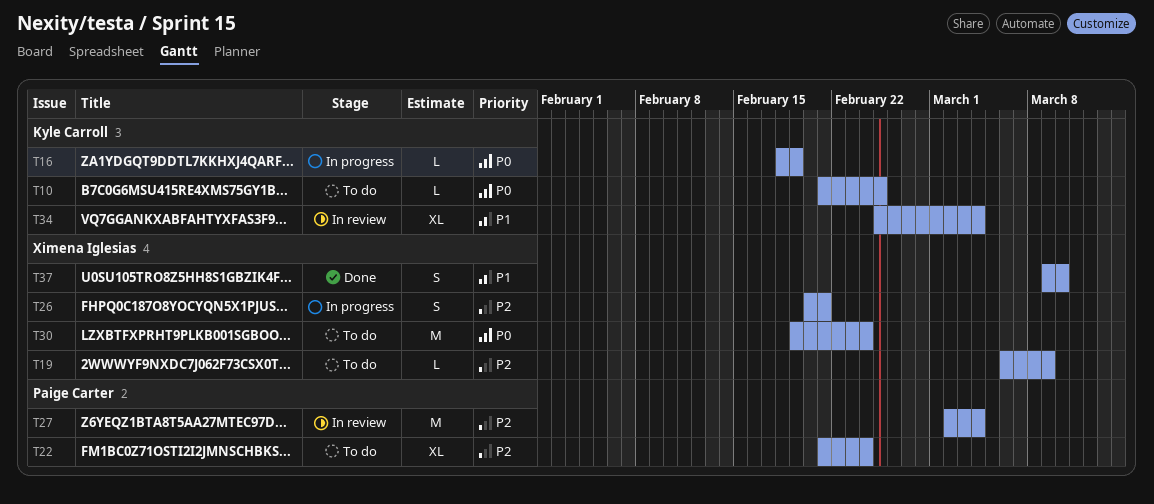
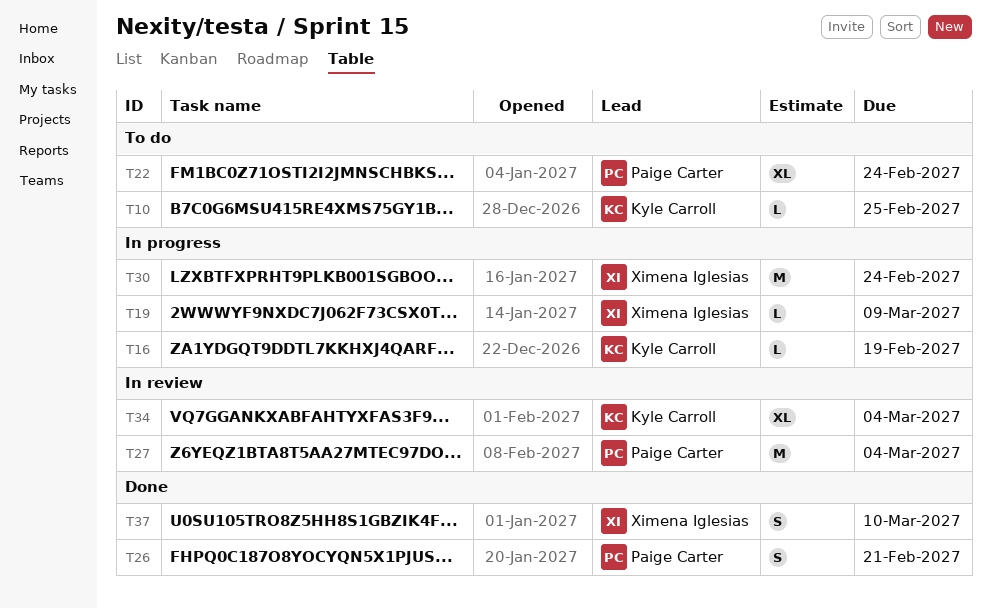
T19, status: To do -> In progress
T26, status: In progress -> Done
T26, owner: Ximena Iglesias -> Paige Carter
T30, status: To do -> In progress

